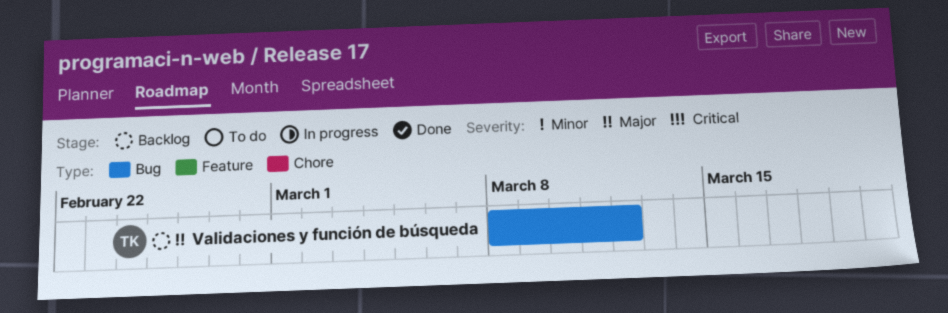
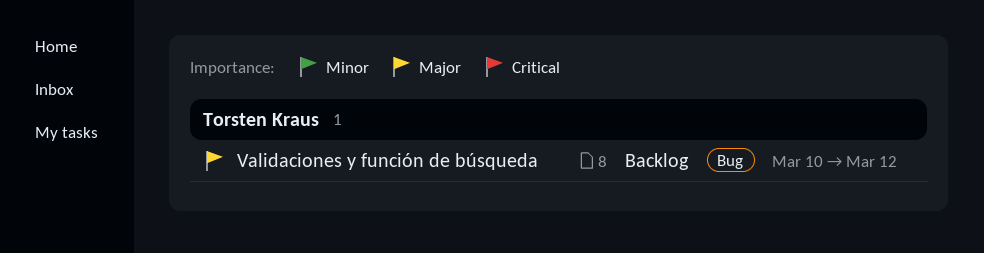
Validaciones y función de búsqueda, start: Mar 8 -> Mar 10

